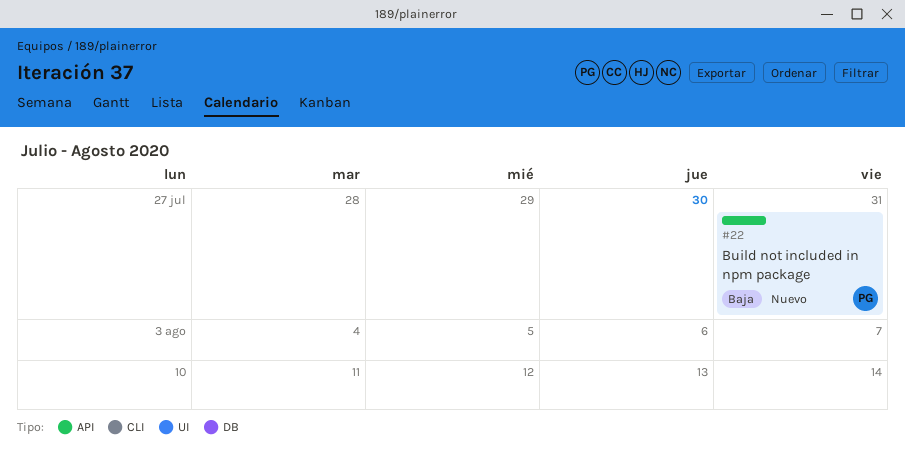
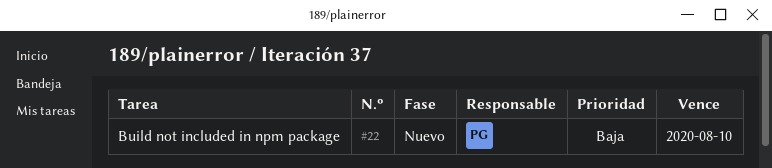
#22, due: Jul 31 -> Aug 10

